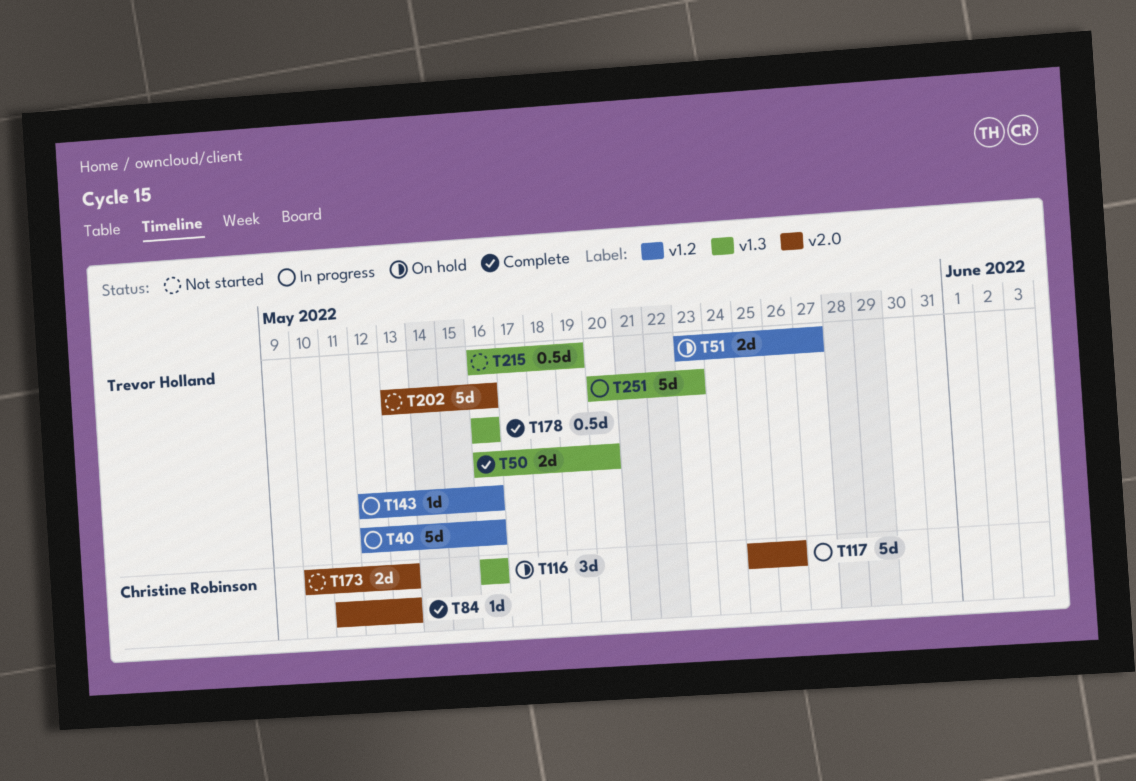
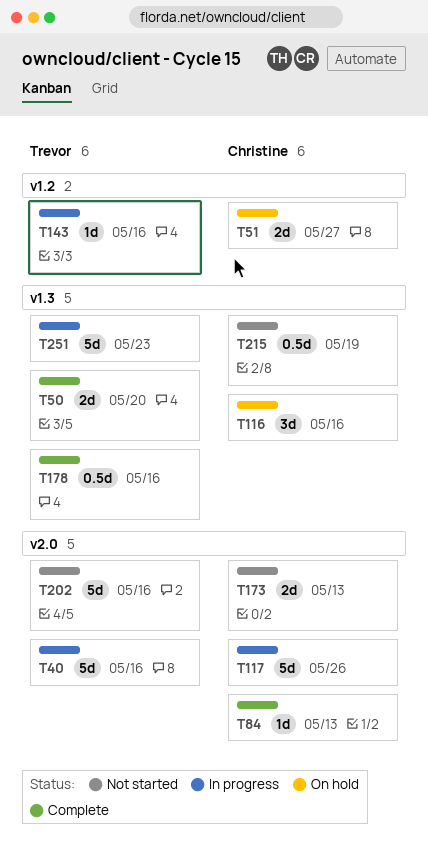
T40, label: v1.2 -> v2.0
T51, owner: Trevor Holland -> Christine Robinson
T215, owner: Trevor Holland -> Christine Robinson

